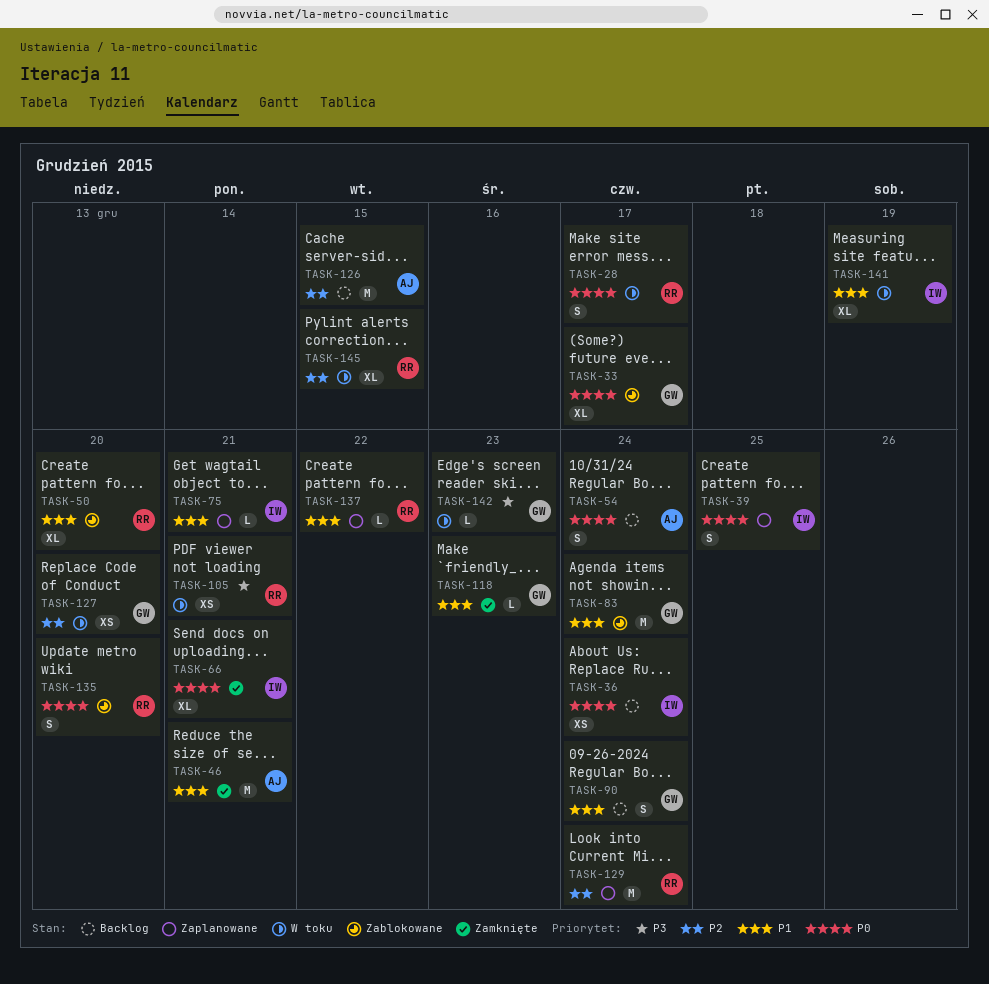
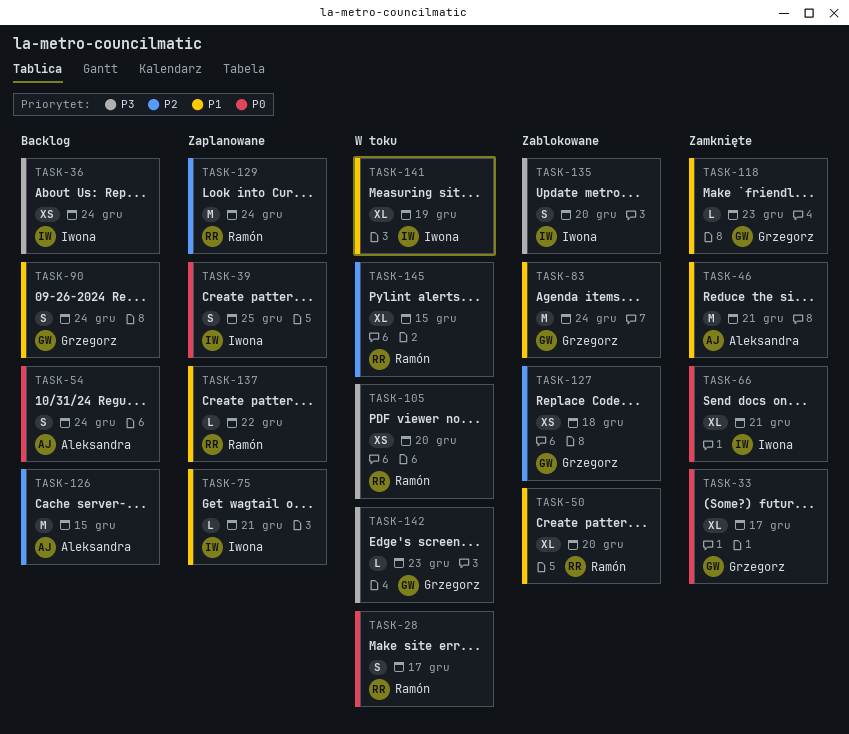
TASK-33, status: Zablokowane -> Zamknięte
TASK-36, priority: P0 -> P3
TASK-105, due: Dec 21 -> Dec 20
TASK-127, status: W toku -> Zablokowane
TASK-127, due: Dec 20 -> Dec 18
TASK-135, owner: Ramón -> Iwona
TASK-135, priority: P0 -> P3

